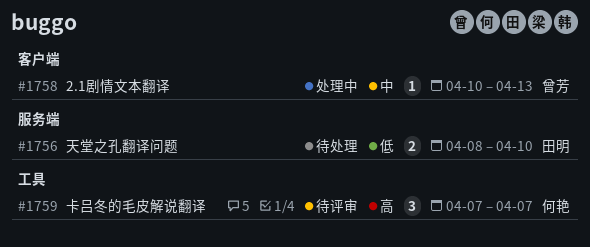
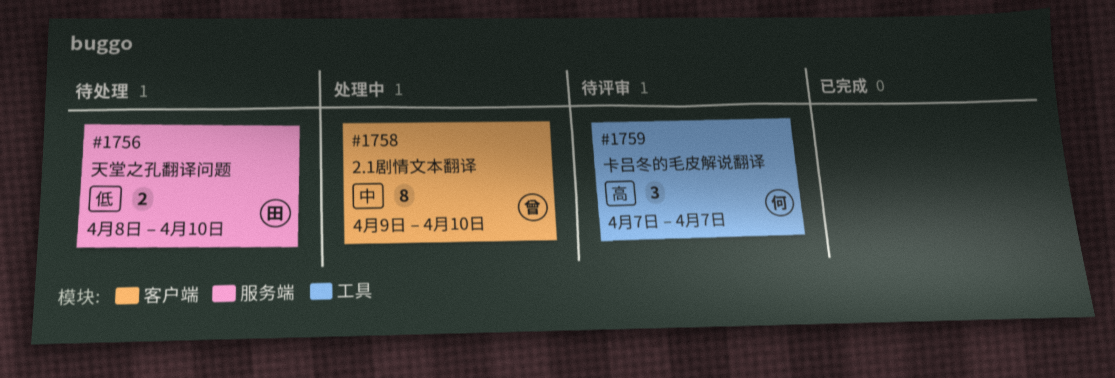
#1758, estimate: 1 -> 8
#1758, start: Apr 10 -> Apr 9
#1758, due: Apr 13 -> Apr 10

